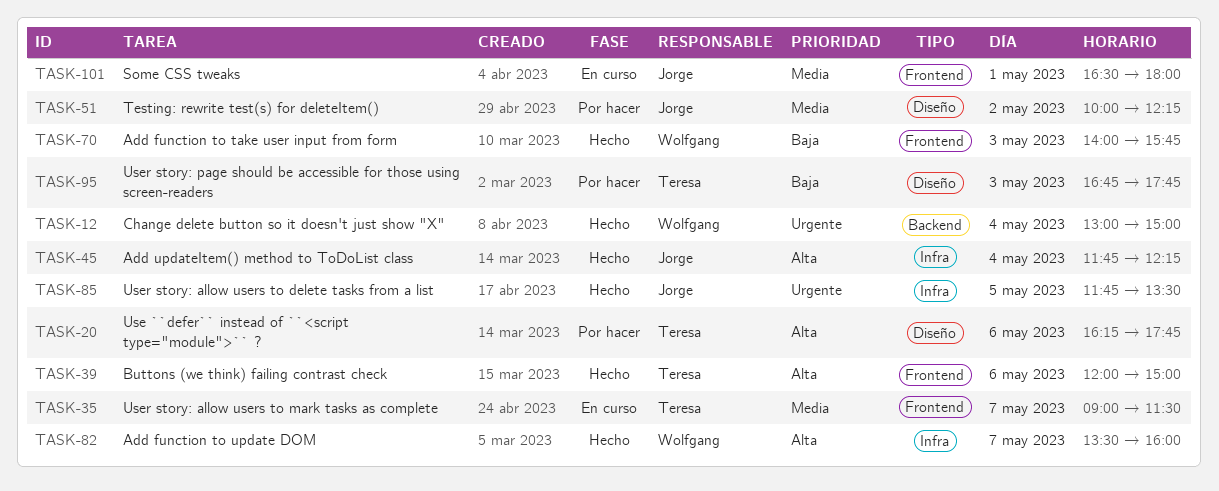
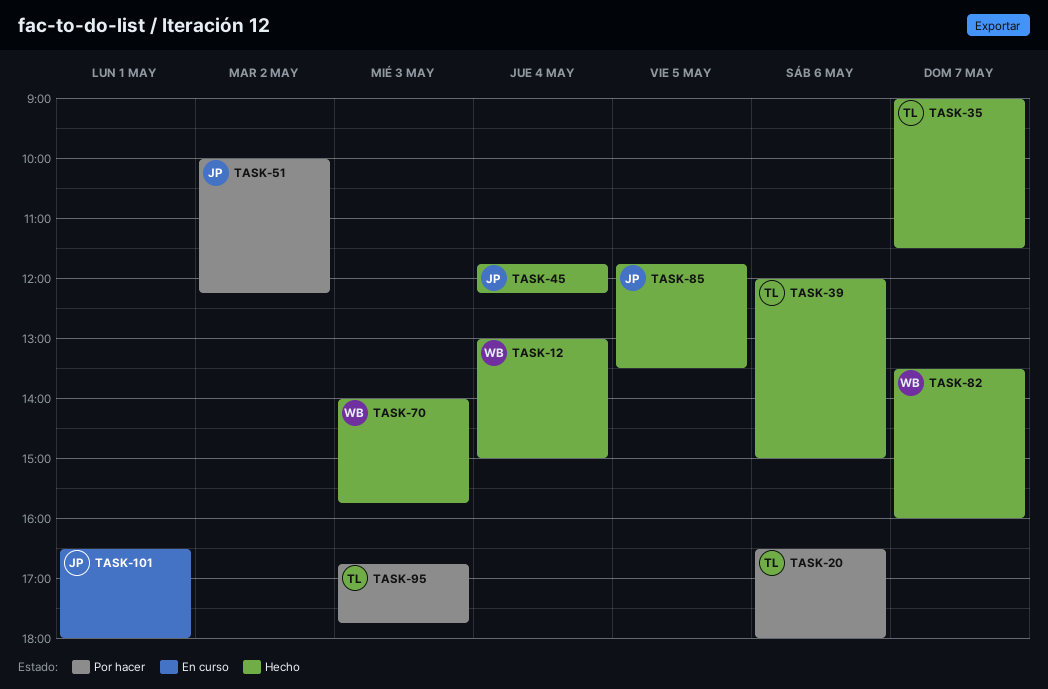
TASK-20, begins: 16:15 -> 16:30
TASK-20, ends: 17:45 -> 18:00
TASK-35, status: En curso -> Hecho

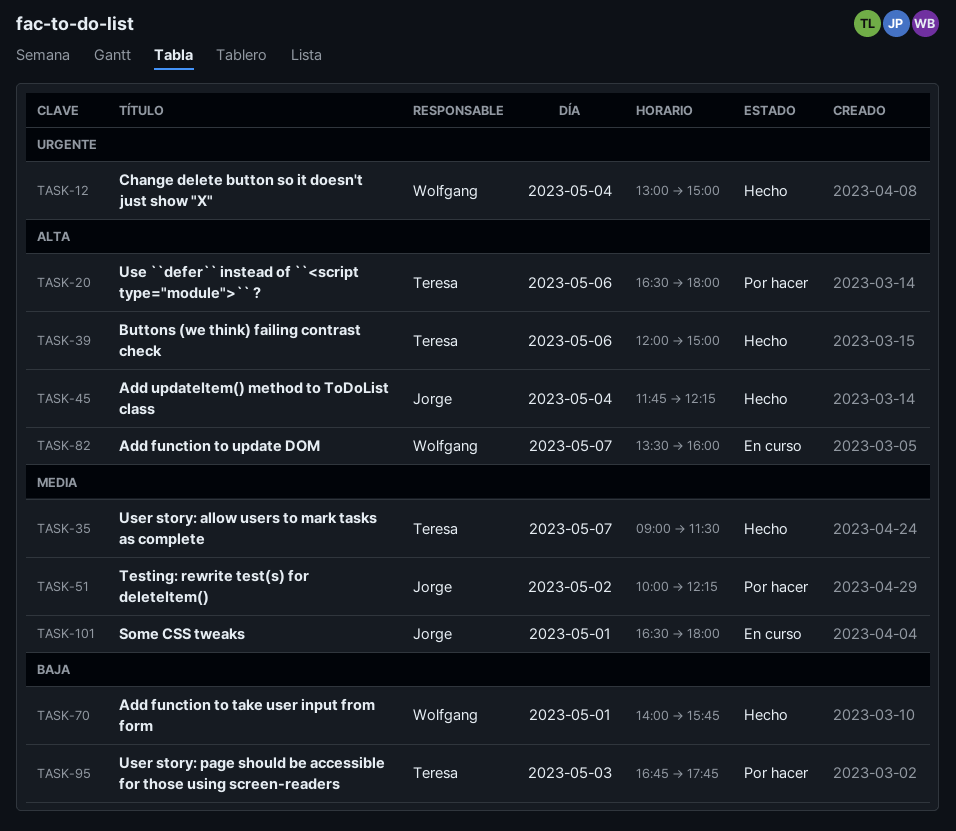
TASK-70, day: May 3 -> May 1
TASK-82, status: Hecho -> En curso
TASK-85: present -> none

